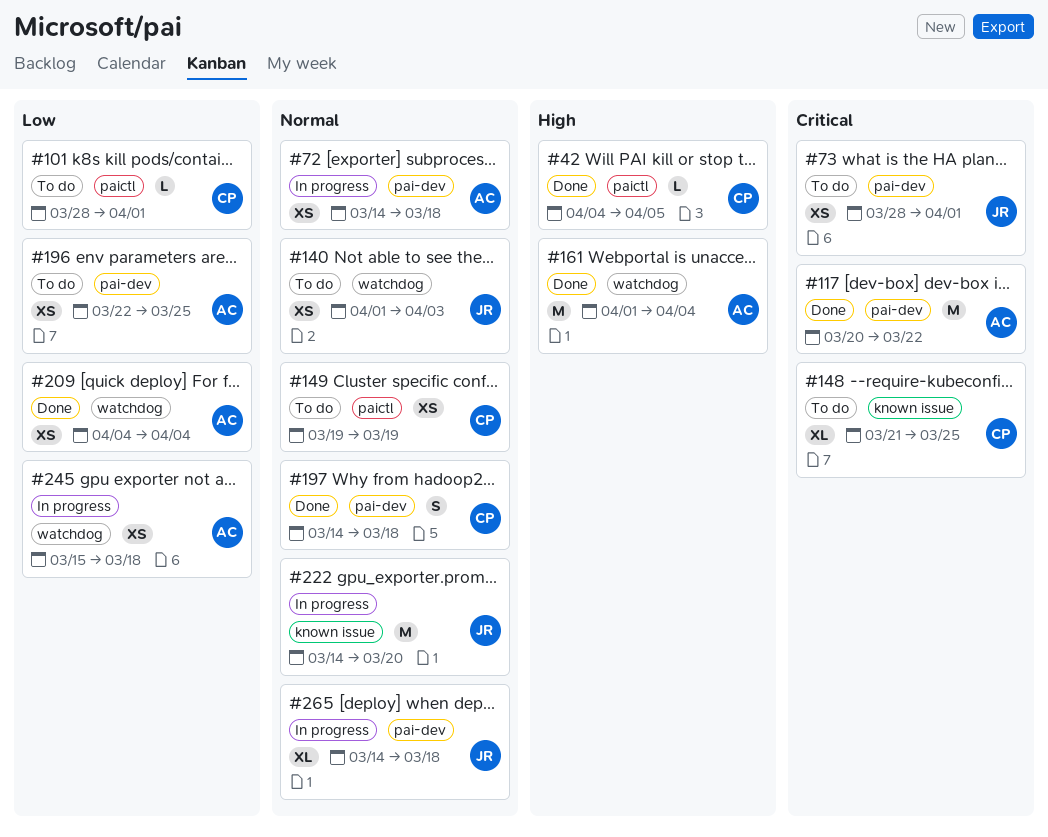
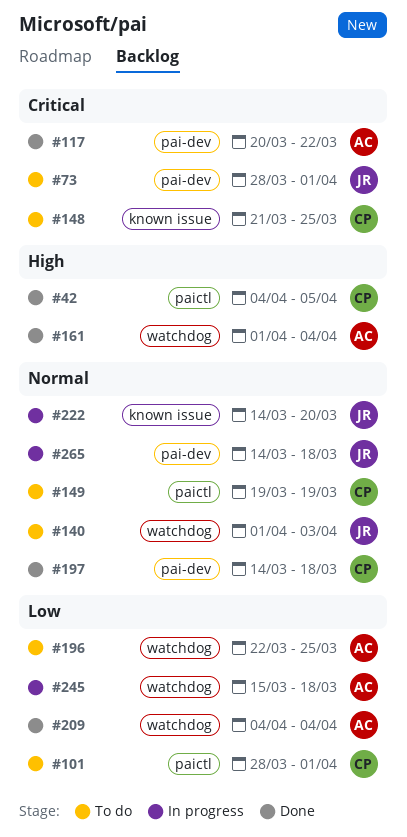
#72: present -> none
#196, label: pai-dev -> watchdog

